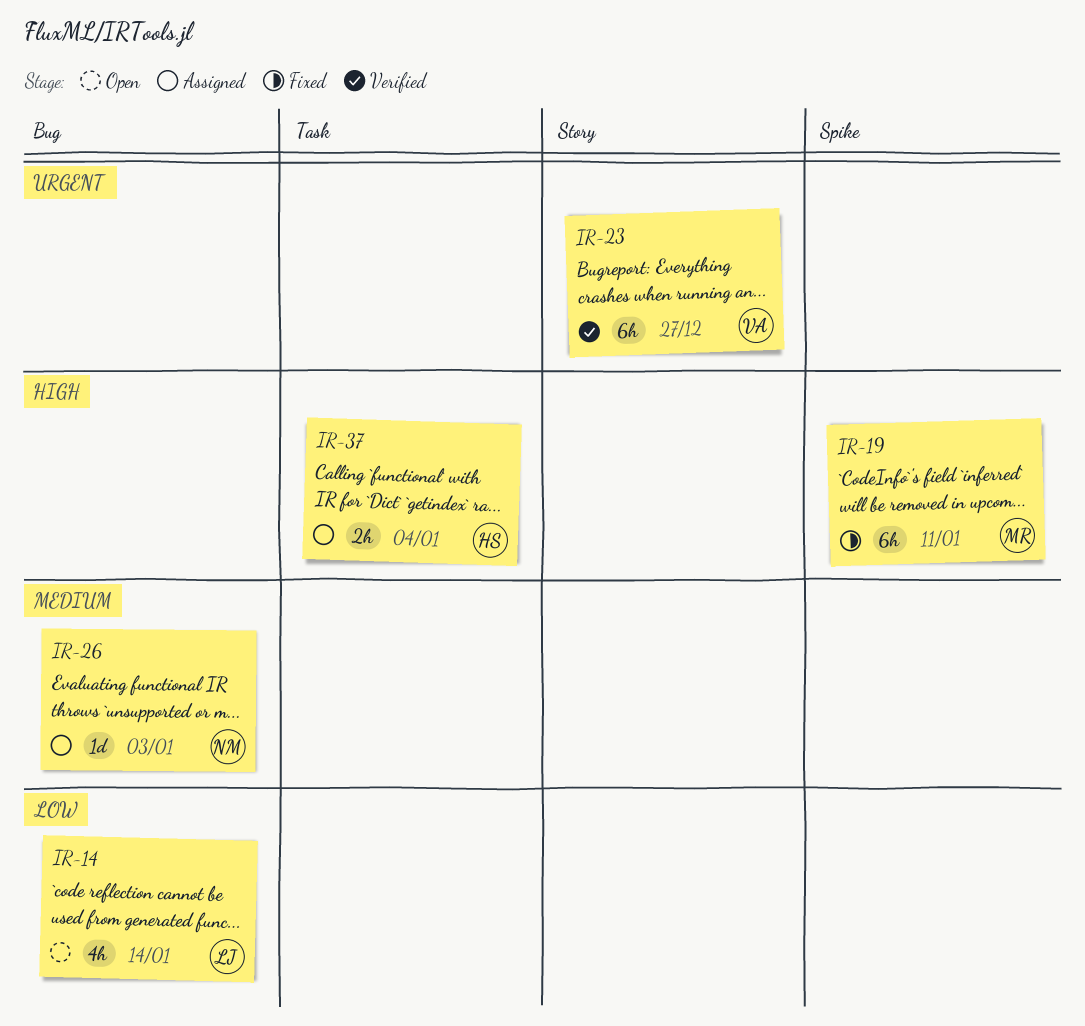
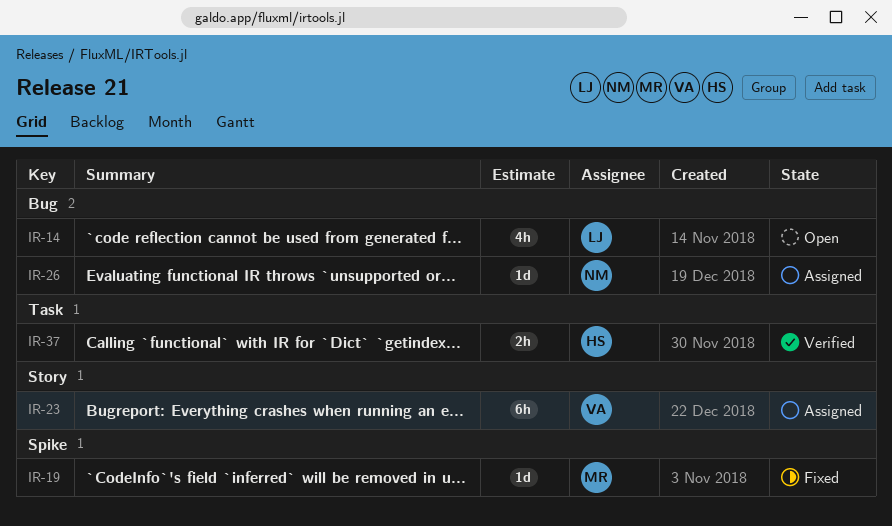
IR-19, estimate: 6h -> 1d
IR-23, status: Verified -> Assigned
IR-37, status: Assigned -> Verified

